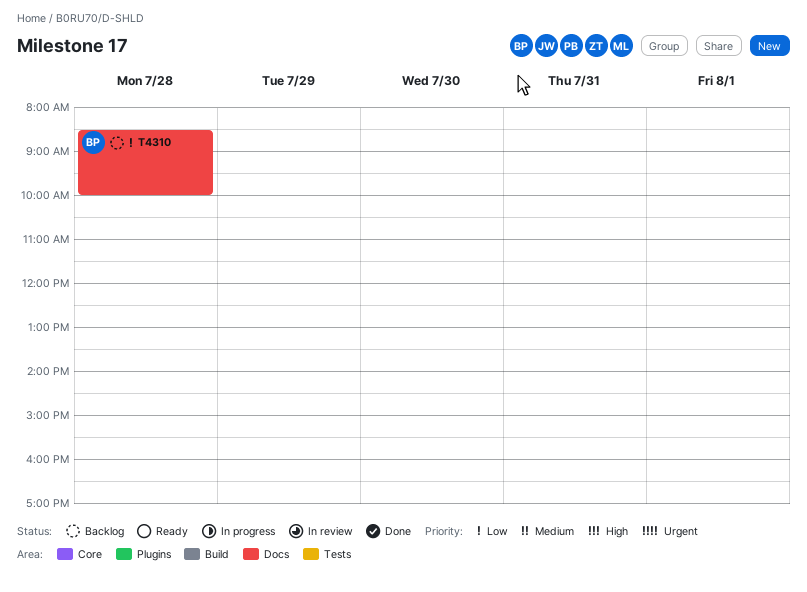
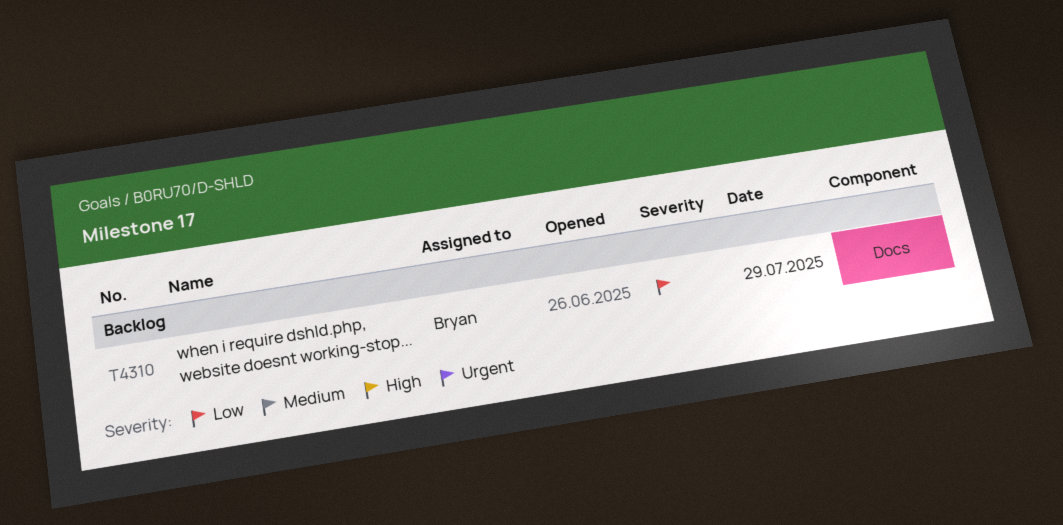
T4310, day: Jul 28 -> Jul 29

